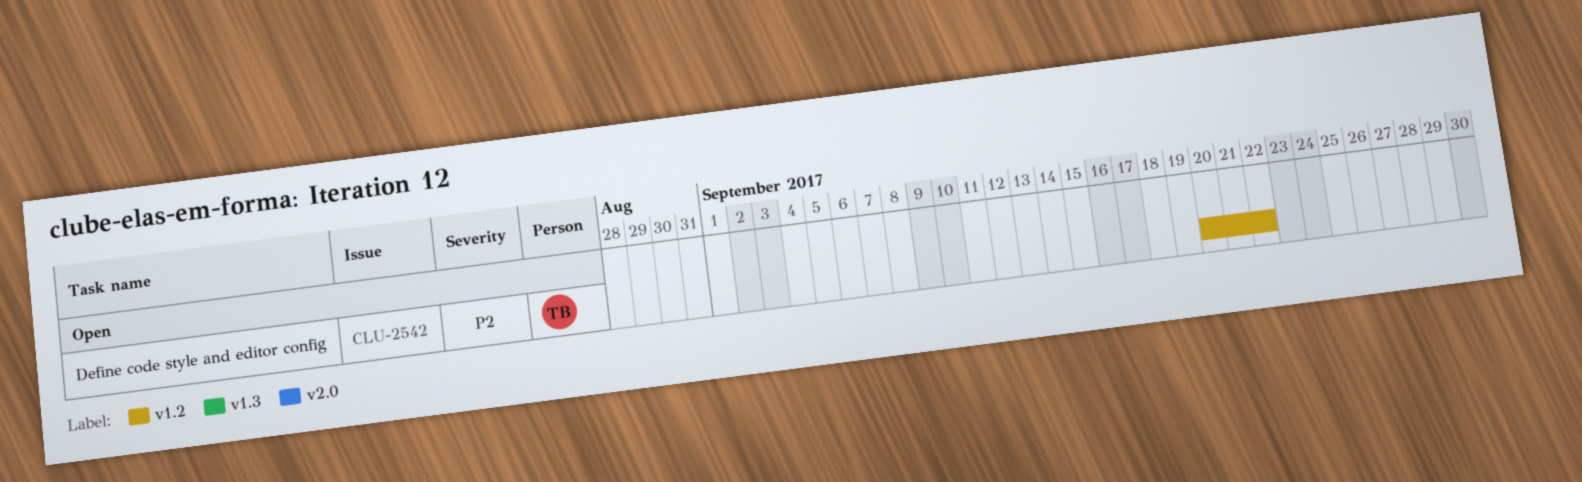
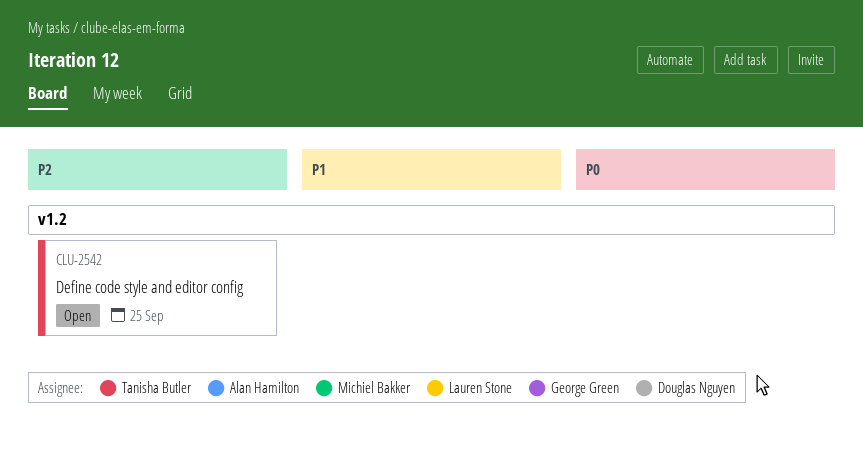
CLU-2542, due: Sep 22 -> Sep 25

